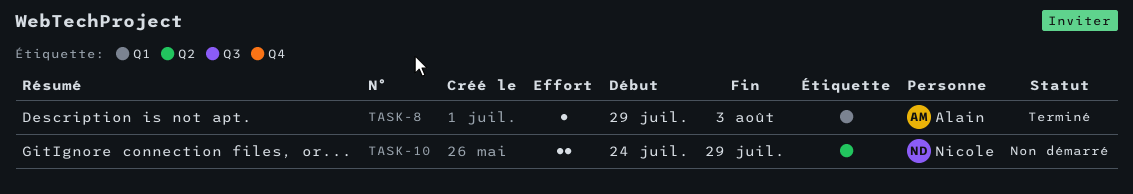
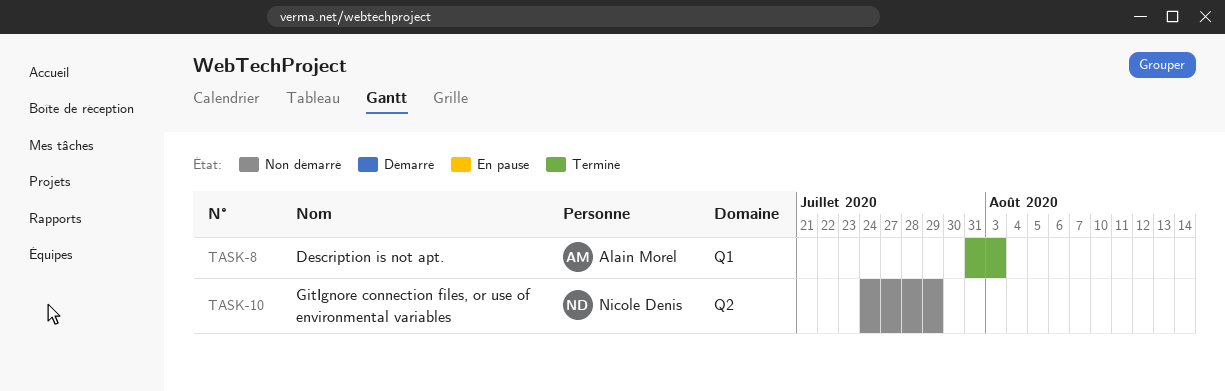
TASK-8, start: Jul 29 -> Jul 31

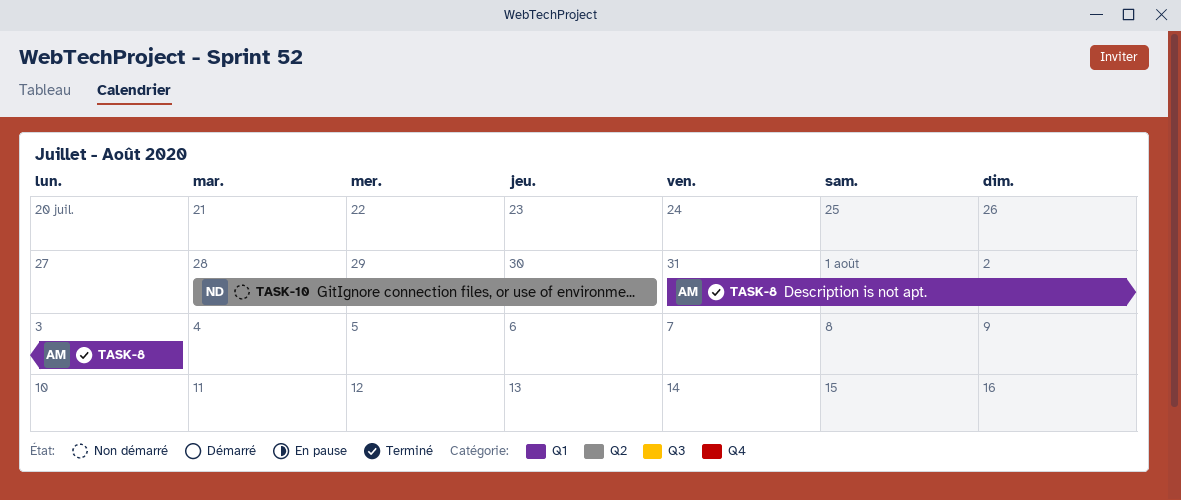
TASK-10, start: Jul 24 -> Jul 28
TASK-10, due: Jul 29 -> Jul 30

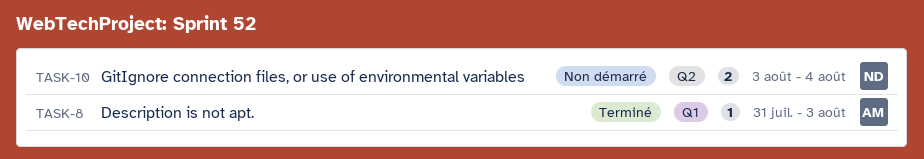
TASK-10, start: Jul 28 -> Aug 3
TASK-10, due: Jul 30 -> Aug 4

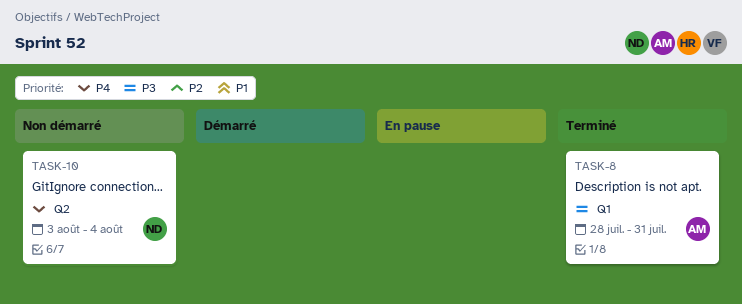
TASK-8, start: Jul 31 -> Jul 28
TASK-8, due: Aug 3 -> Jul 31

